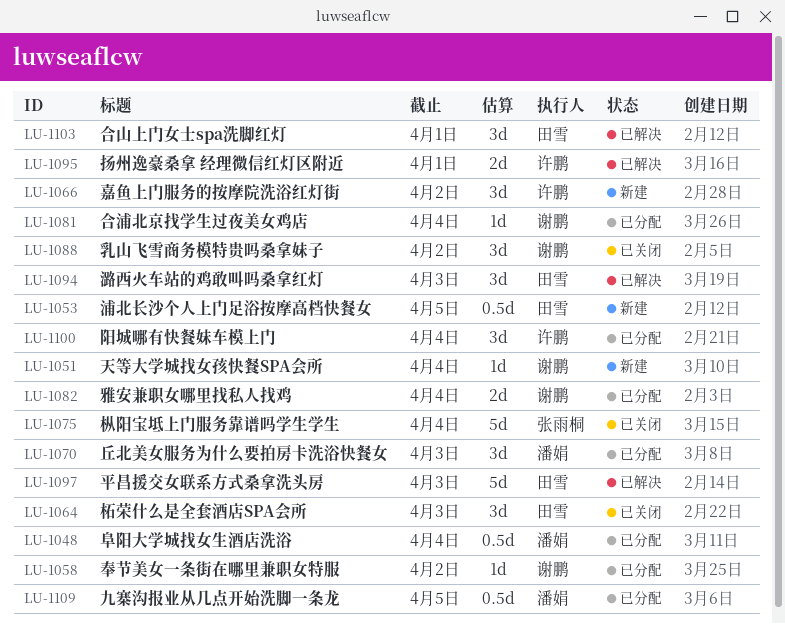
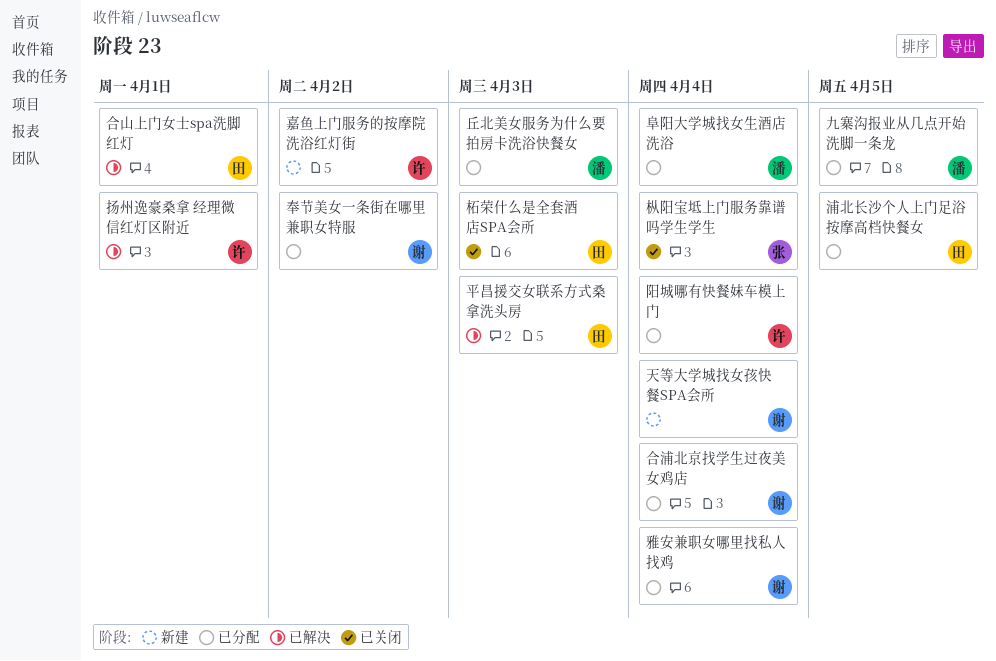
乳山飞雪商务模特贵吗桑拿妹子: present -> none
浦北长沙个人上门足浴按摩高档快餐女, status: 新建 -> 已分配
潞西火车站的鸡敢叫吗桑拿红灯: present -> none

